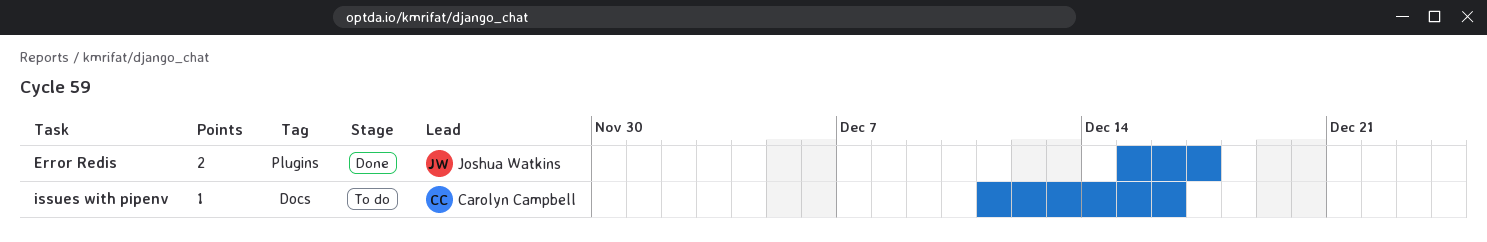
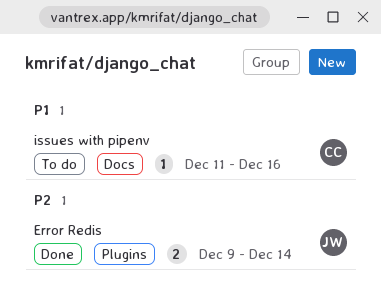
Error Redis, start: Dec 15 -> Dec 9
Error Redis, due: Dec 17 -> Dec 14

